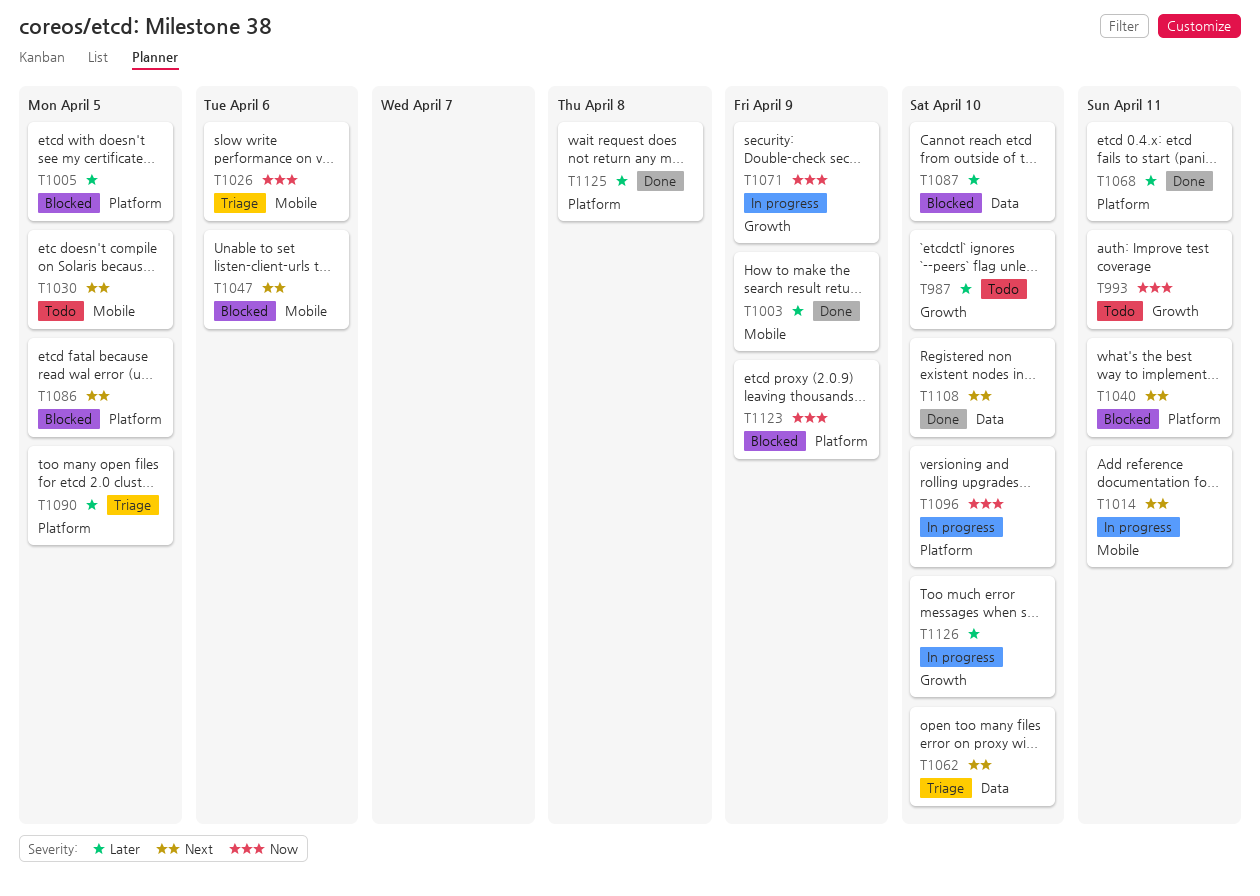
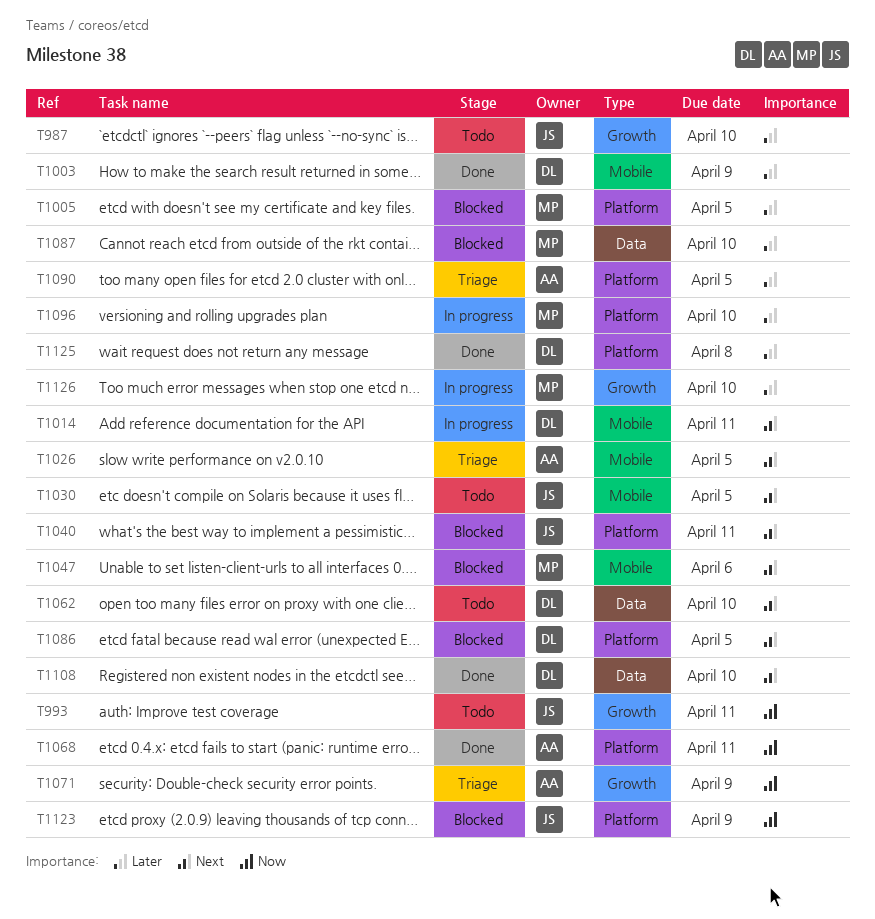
T1026, priority: Now -> Next
T1026, due: Apr 6 -> Apr 5
T1062, status: Triage -> Todo
T1068, priority: Later -> Now
T1071, status: In progress -> Triage
T1096, priority: Now -> Later

